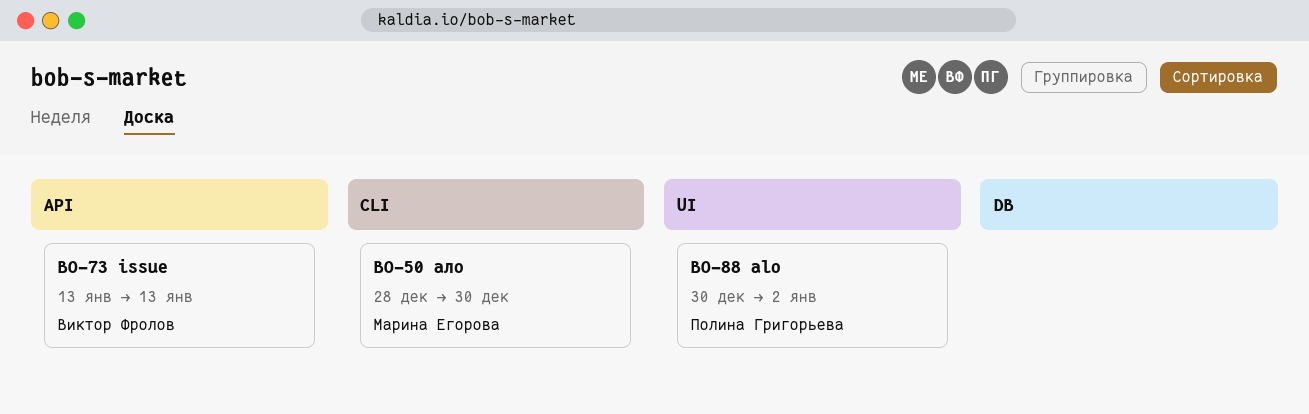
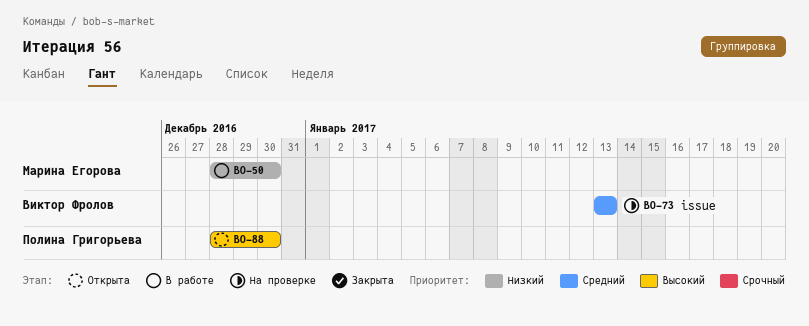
BO-88, start: Dec 30 -> Dec 28
BO-88, due: Jan 2 -> Dec 30

